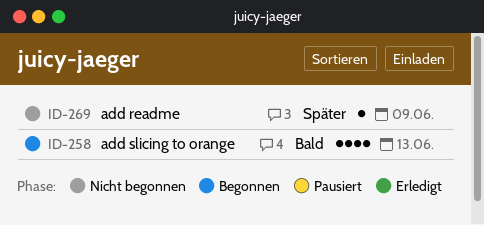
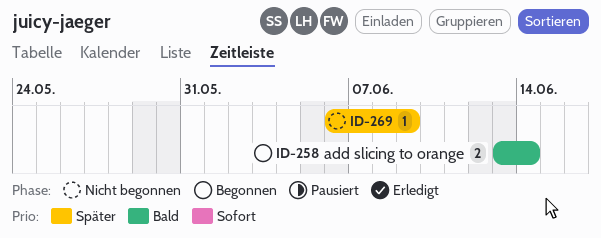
ID-258, estimate: 4 -> 2
ID-258, due: Jun 13 -> Jun 14

